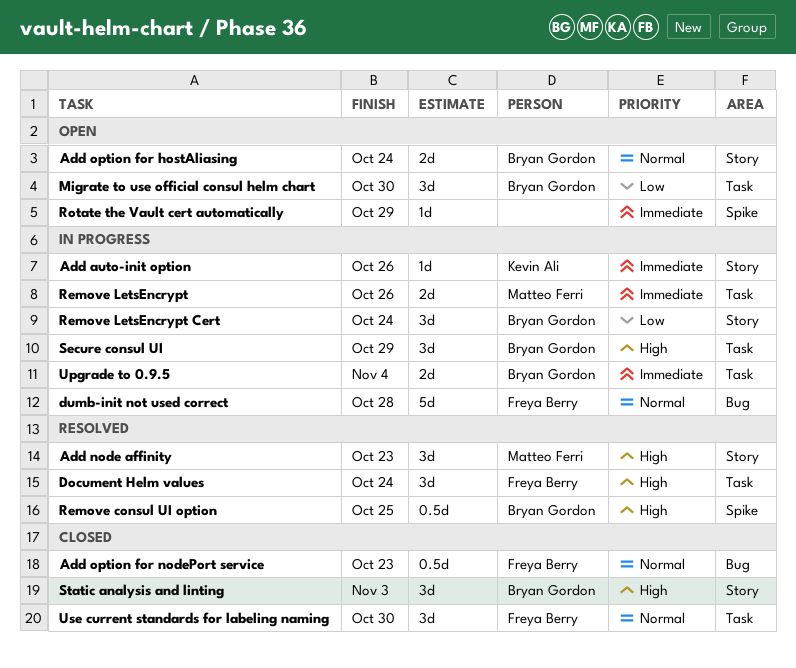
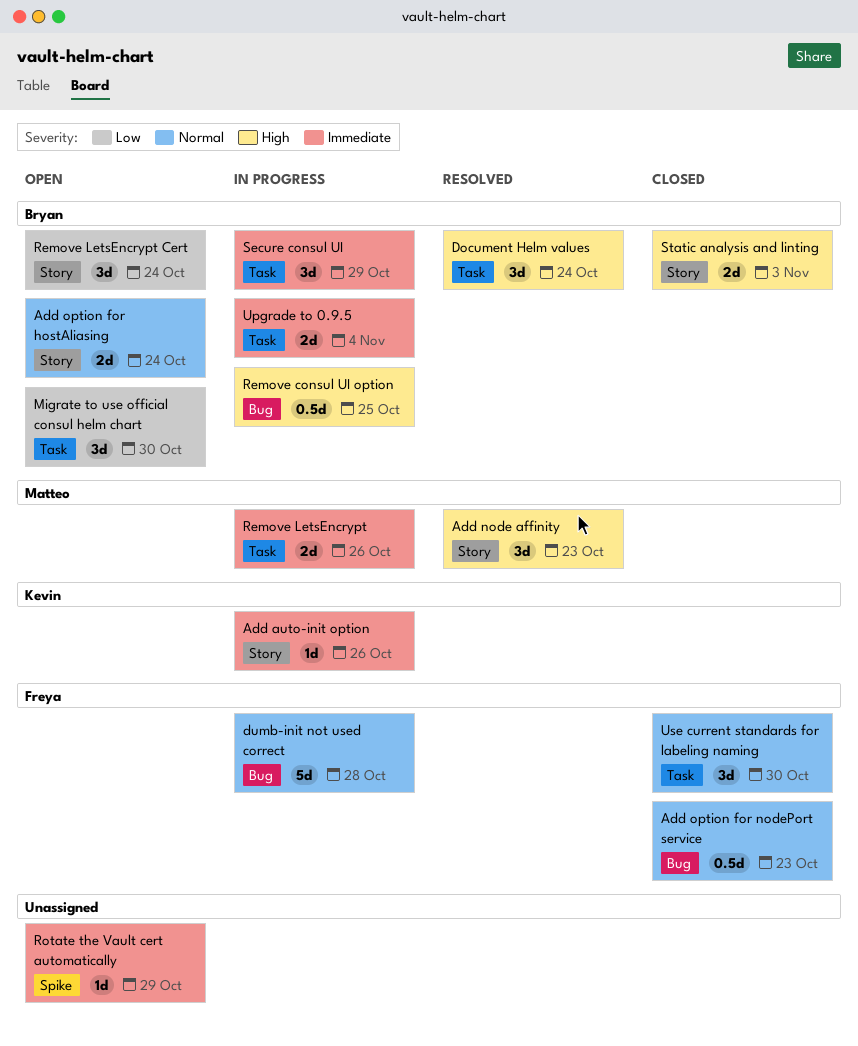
Document Helm values, owner: Freya Berry -> Bryan Gordon
Remove consul UI option, status: Resolved -> In progress
Remove consul UI option, label: Spike -> Bug
Remove LetsEncrypt Cert, status: In progress -> Open
Secure consul UI, priority: High -> Immediate
Static analysis and linting, estimate: 3d -> 2d

